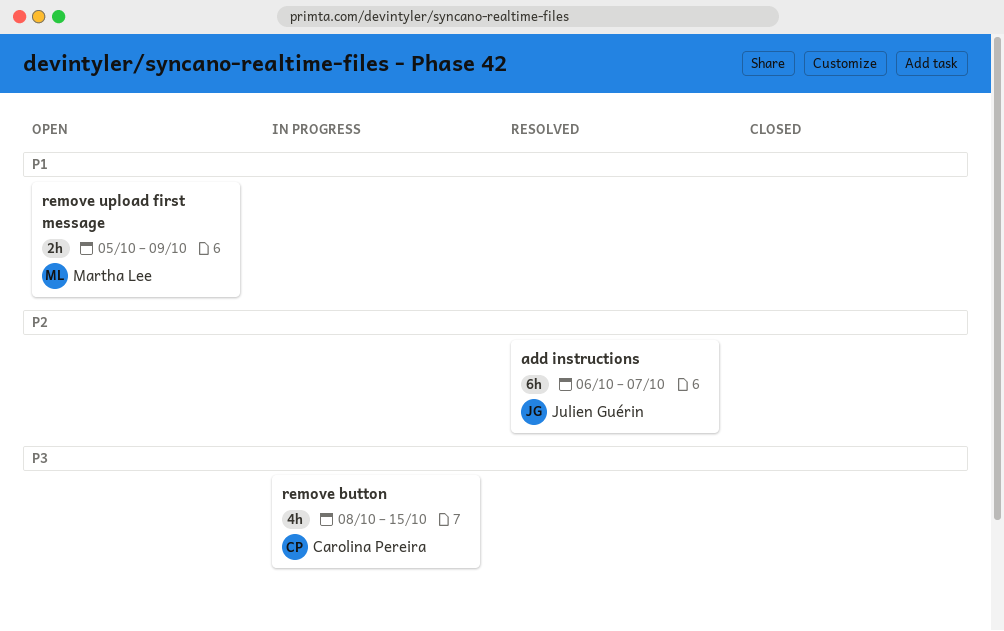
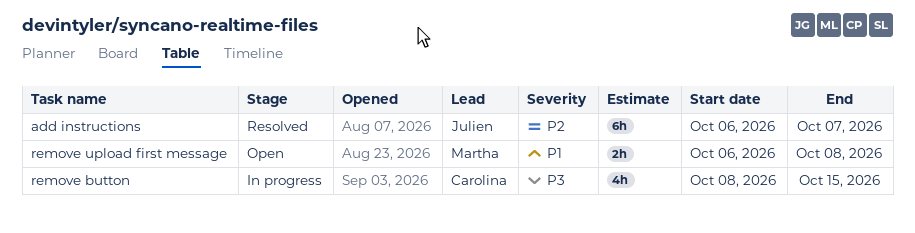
remove upload first message, start: Oct 5 -> Oct 6
remove upload first message, due: Oct 9 -> Oct 8

